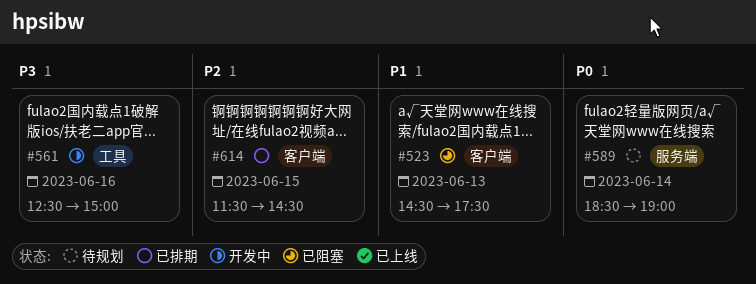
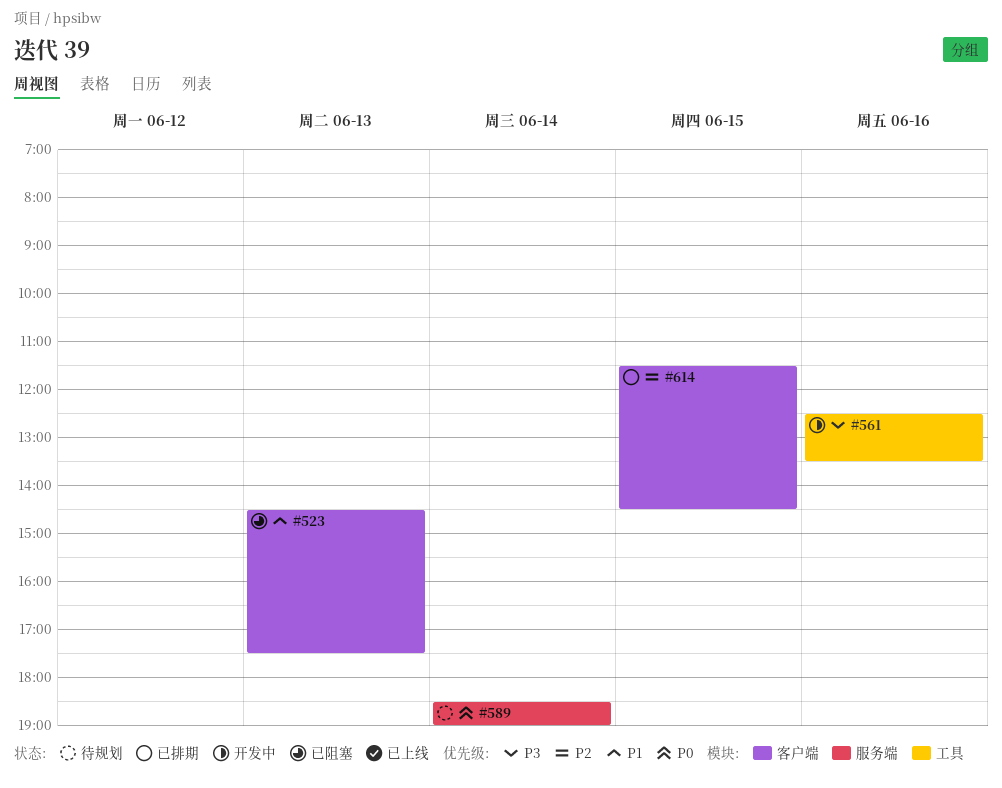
#561, ends: 15:00 -> 13:30

